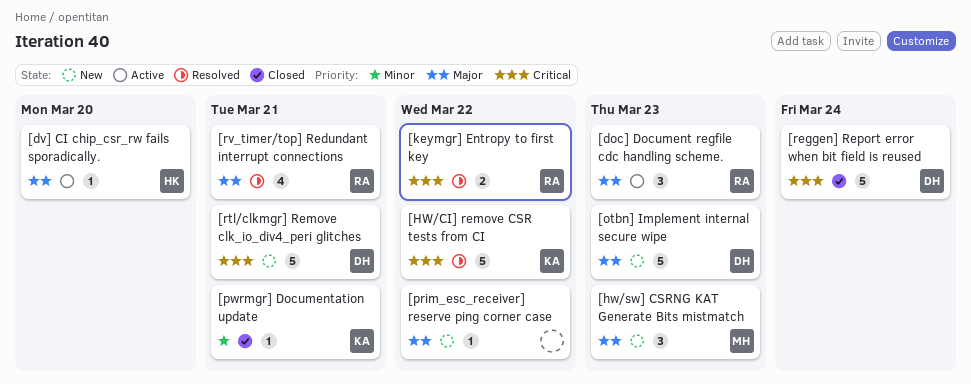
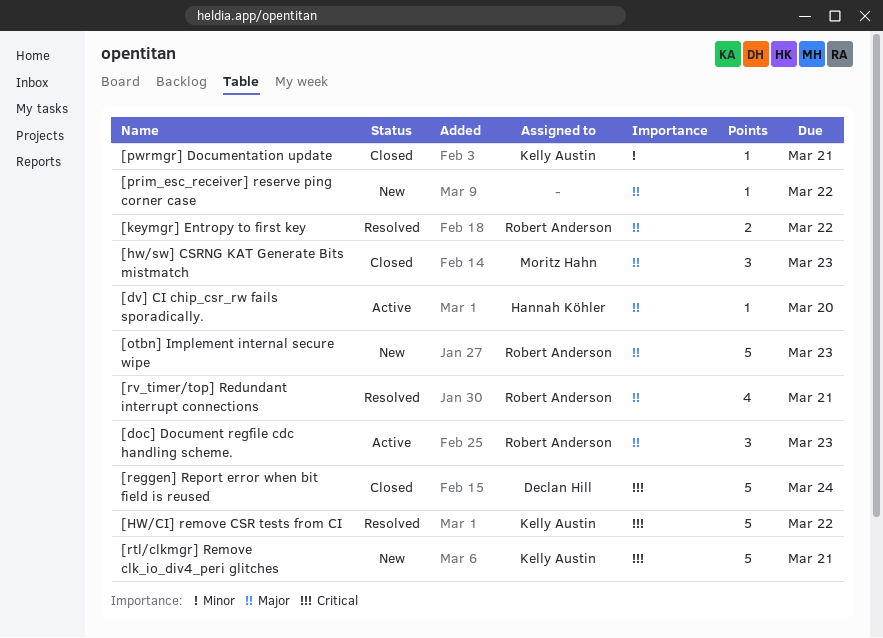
[hw/sw] CSRNG KAT Generate Bits mistmatch, status: New -> Closed
[keymgr] Entropy to first key, priority: Critical -> Major
[otbn] Implement internal secure wipe, owner: Declan Hill -> Robert Anderson
[rtl/clkmgr] Remove clk_io_div4_peri glitches, owner: Declan Hill -> Kelly Austin

